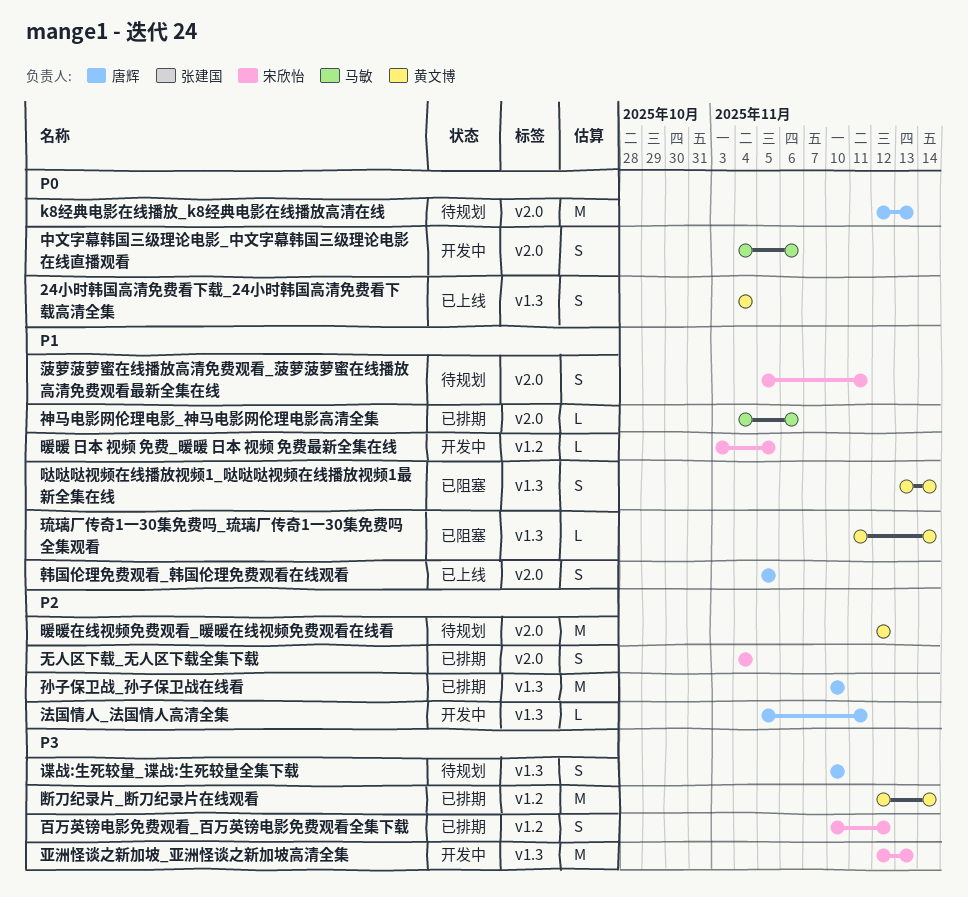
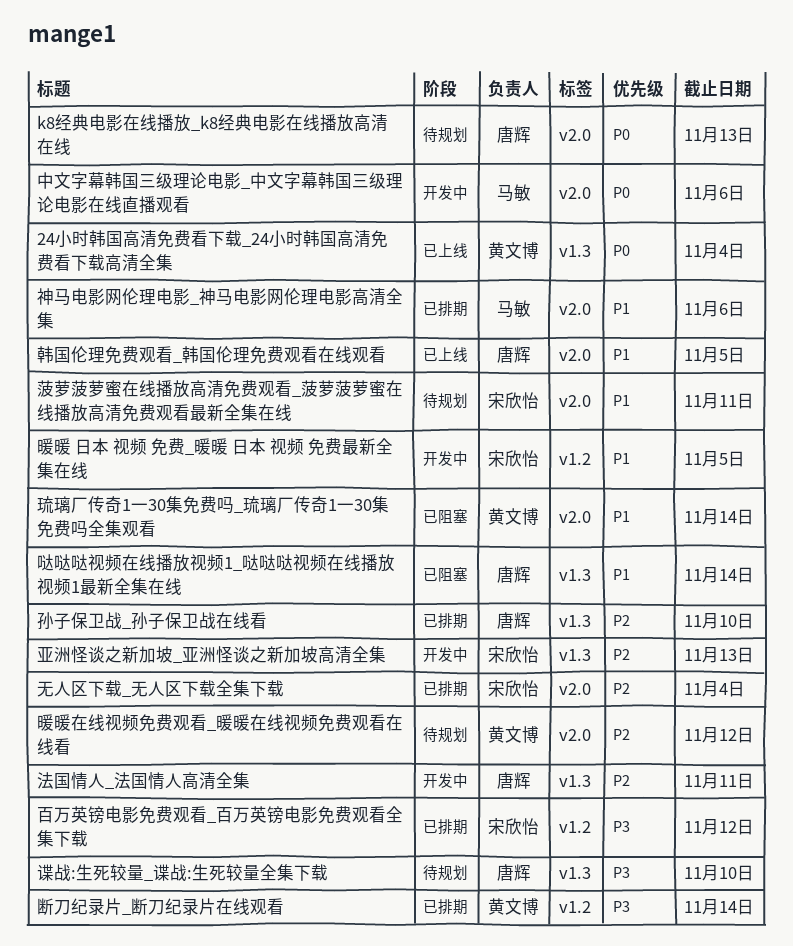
亚洲怪谈之新加坡_亚洲怪谈之新加坡高清全集, priority: P3 -> P2
哒哒哒视频在线播放视频1_哒哒哒视频在线播放视频1最新全集在线, owner: 黄文博 -> 唐辉
琉璃厂传奇1一30集免费吗_琉璃厂传奇1一30集免费吗全集观看, label: v1.3 -> v2.0

